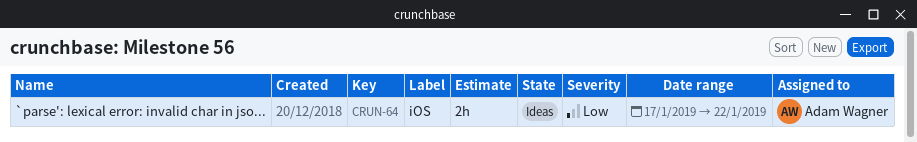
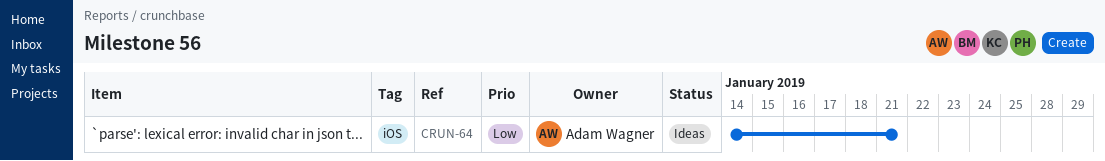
CRUN-64, start: Jan 17 -> Jan 14
CRUN-64, due: Jan 22 -> Jan 21

